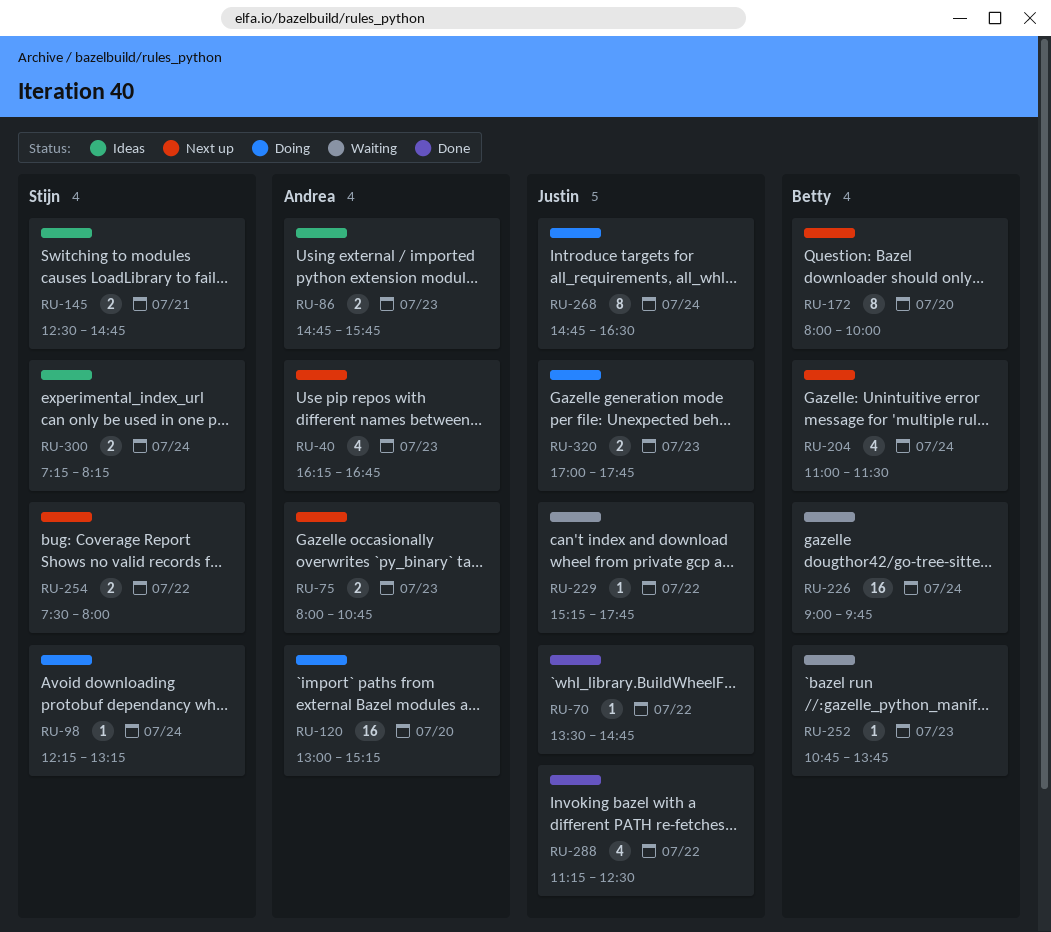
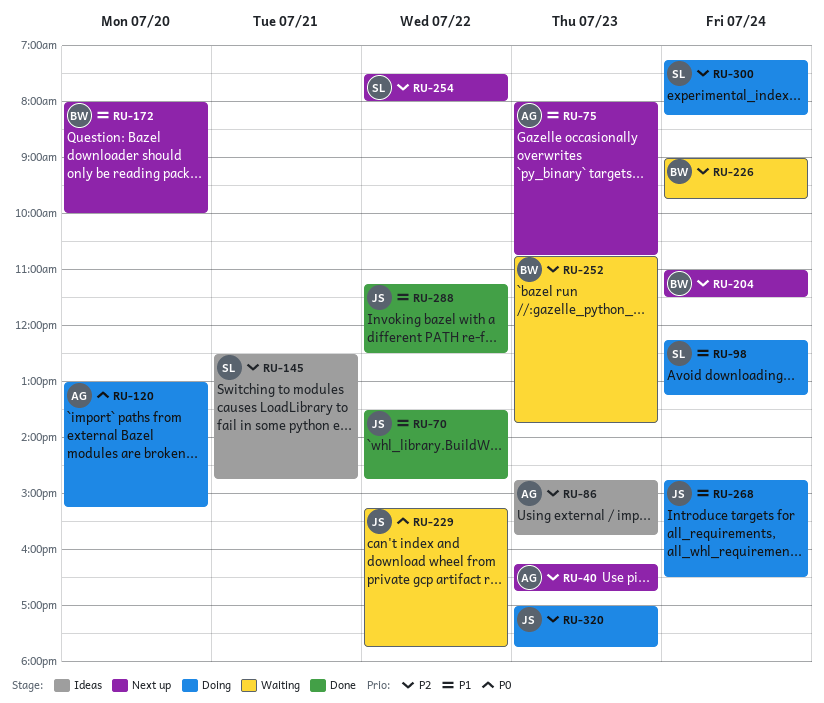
RU-300, status: Ideas -> Doing

